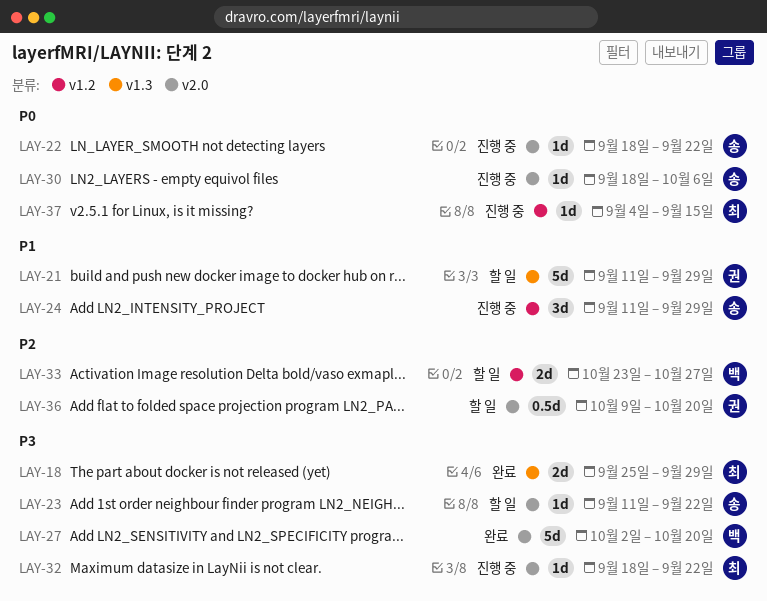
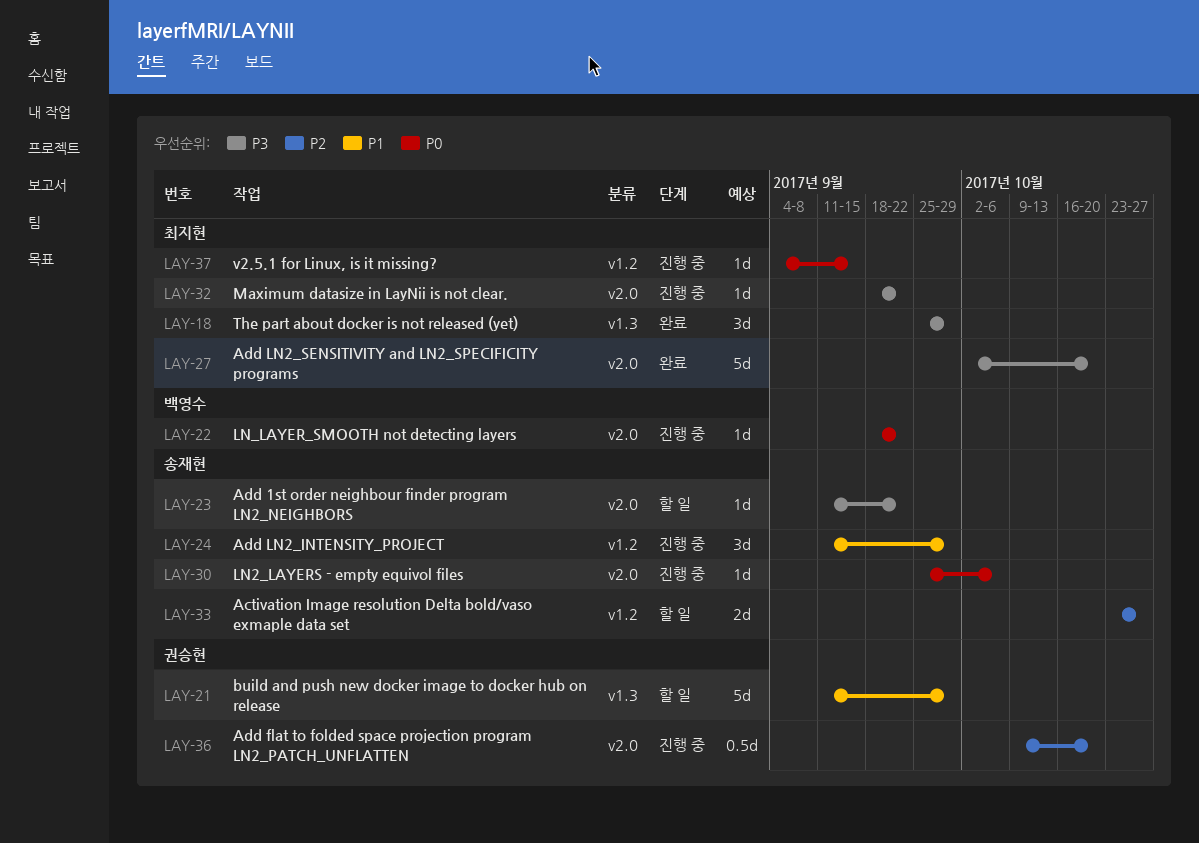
LAY-18, estimate: 2d -> 3d
LAY-22, owner: 송재현 -> 백영수
LAY-27, owner: 백영수 -> 최지현
LAY-30, start: Sep 18 -> Sep 25
LAY-33, owner: 백영수 -> 송재현
LAY-36, status: 할 일 -> 진행 중

